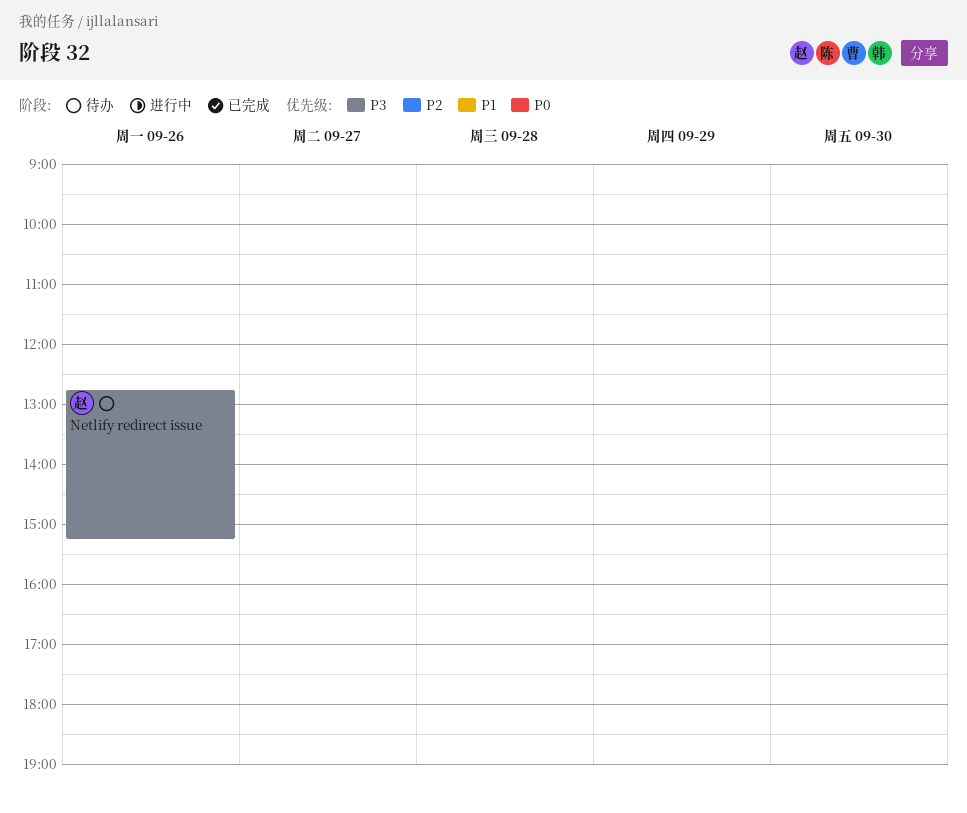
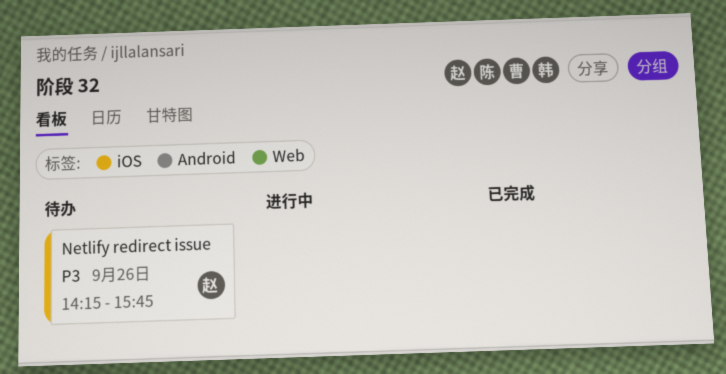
Netlify redirect issue, begins: 12:45 -> 14:15
Netlify redirect issue, ends: 15:15 -> 15:45

